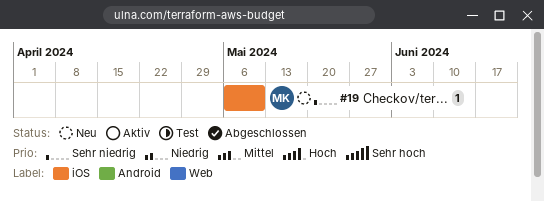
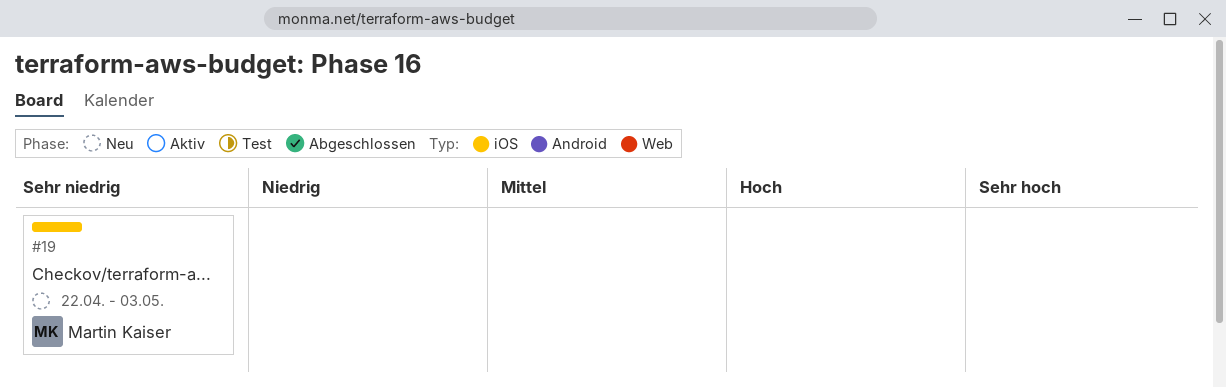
#19, start: May 6 -> Apr 22
#19, due: May 10 -> May 3

